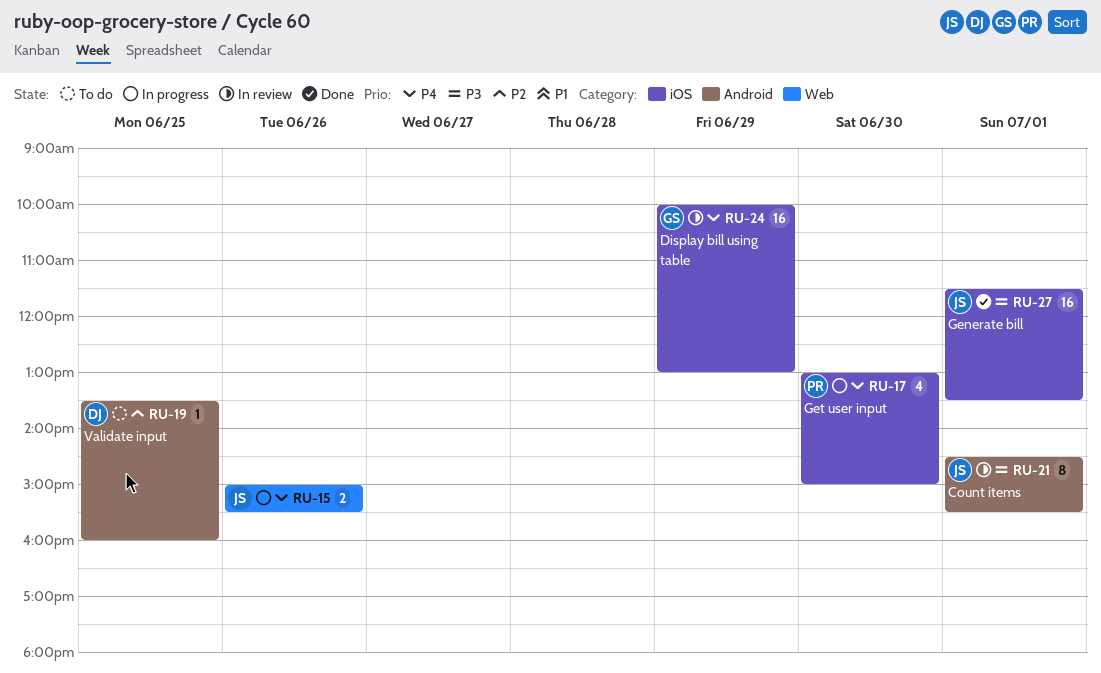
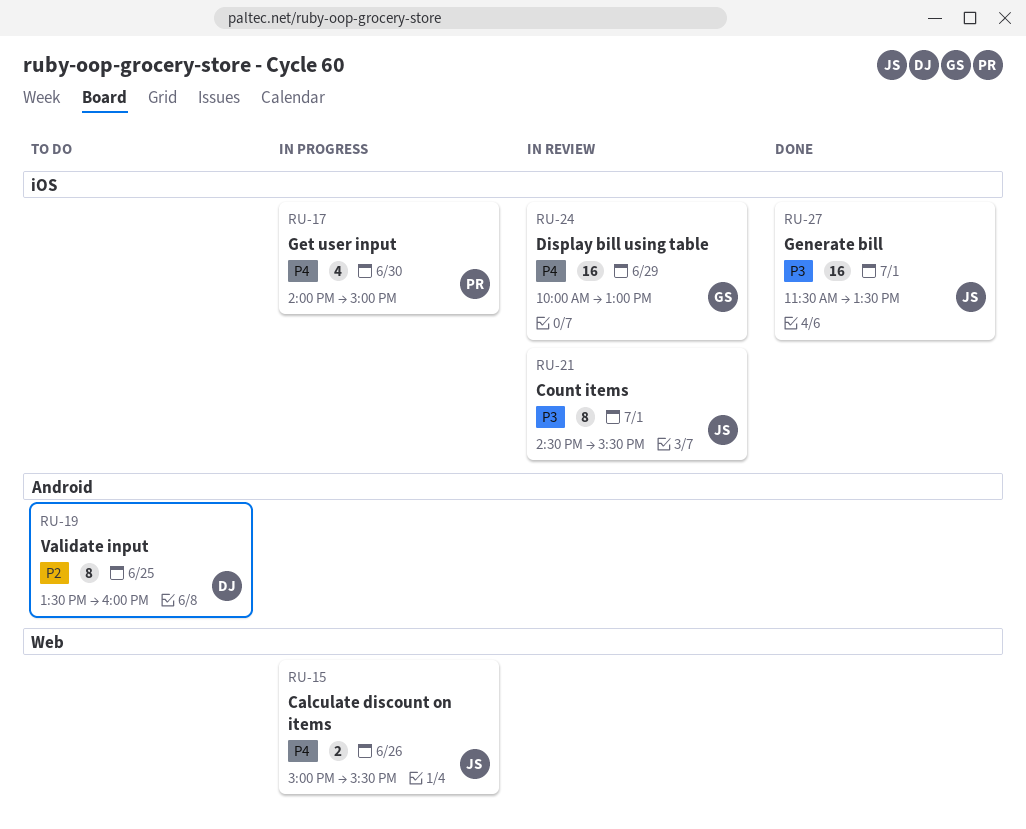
RU-17, begins: 13:00 -> 14:00
RU-19, estimate: 1 -> 8
RU-21, label: Android -> iOS

